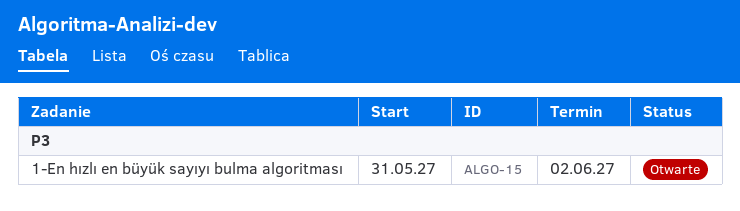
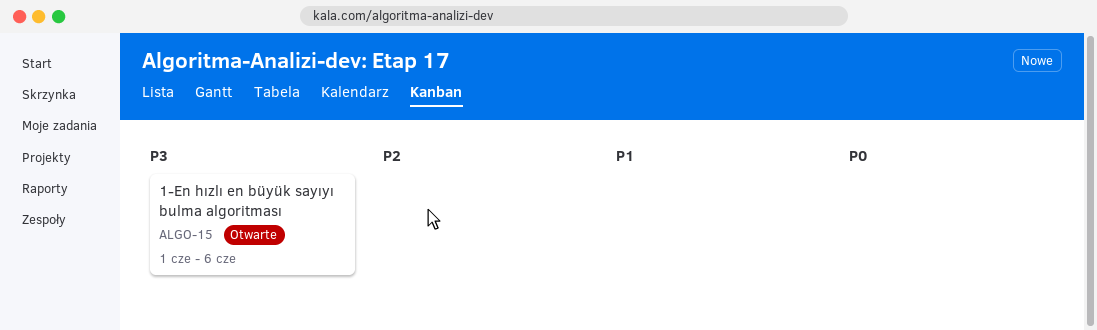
ALGO-15, start: May 31 -> Jun 1
ALGO-15, due: Jun 2 -> Jun 6

